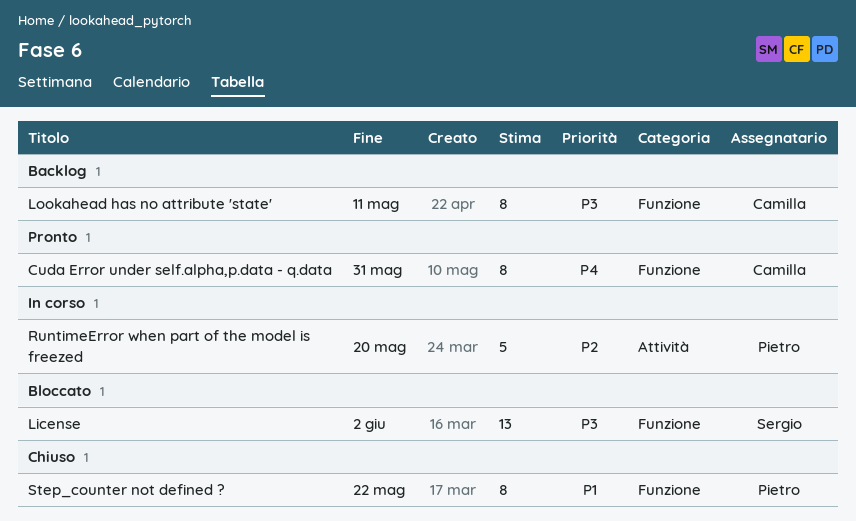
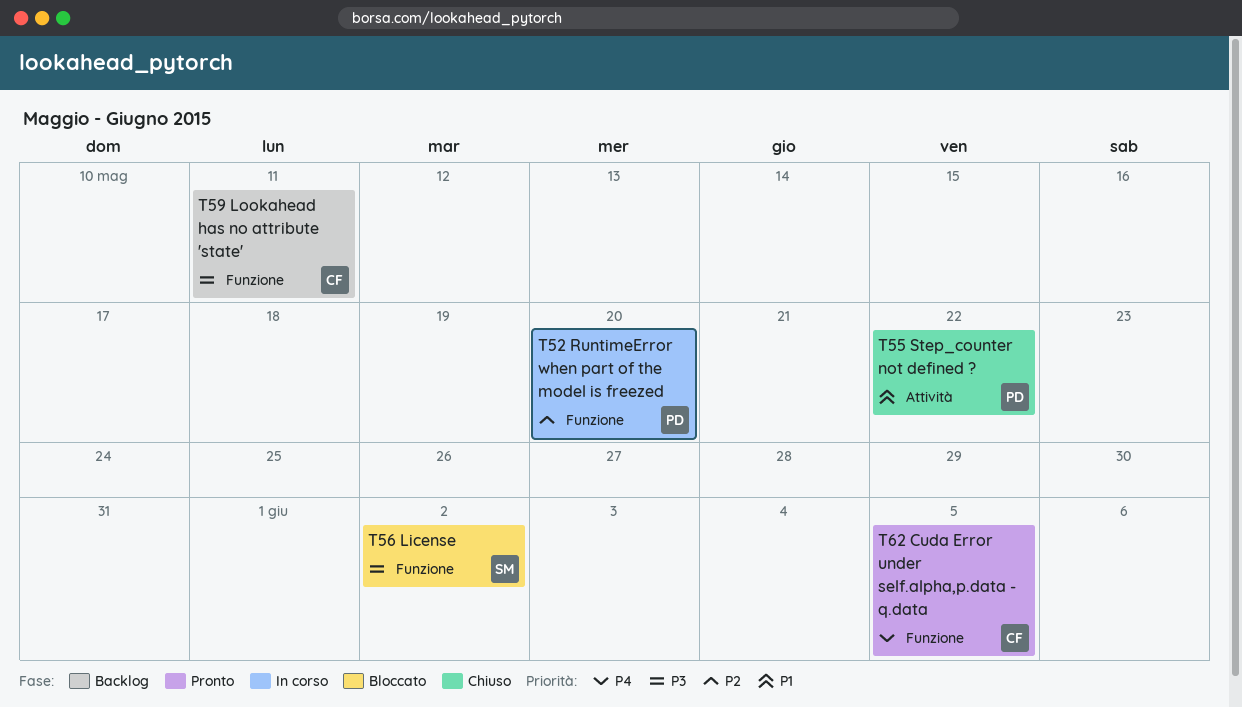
Cuda Error under self.alpha,p.data - q.data, due: May 31 -> Jun 5
RuntimeError when part of the model is freezed, label: Attività -> Funzione
Step_counter not defined ?, label: Funzione -> Attività

